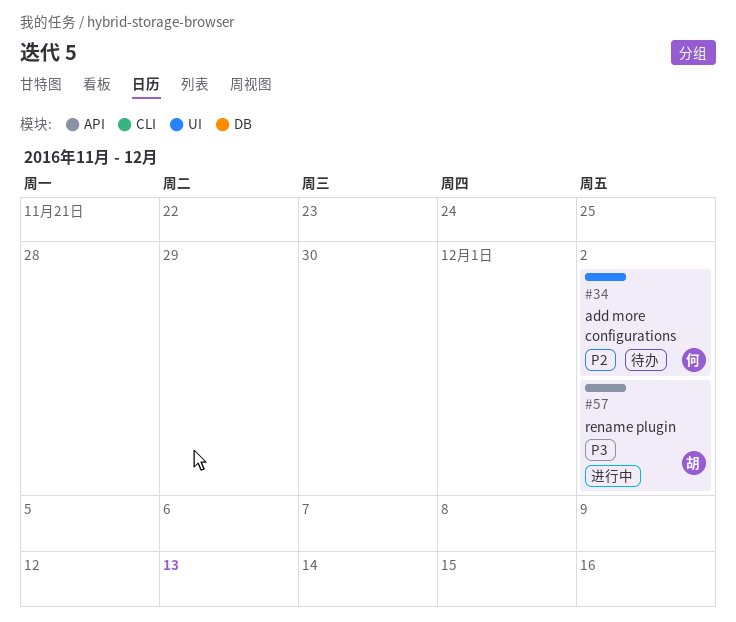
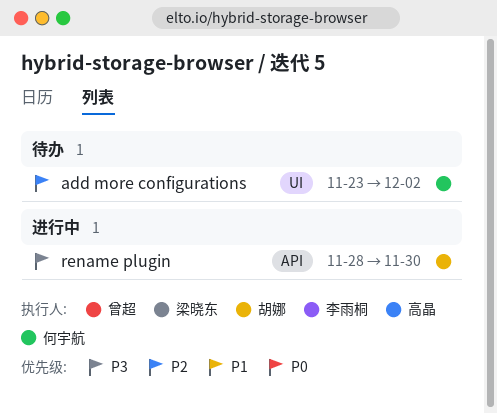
rename plugin, due: Dec 2 -> Nov 30

